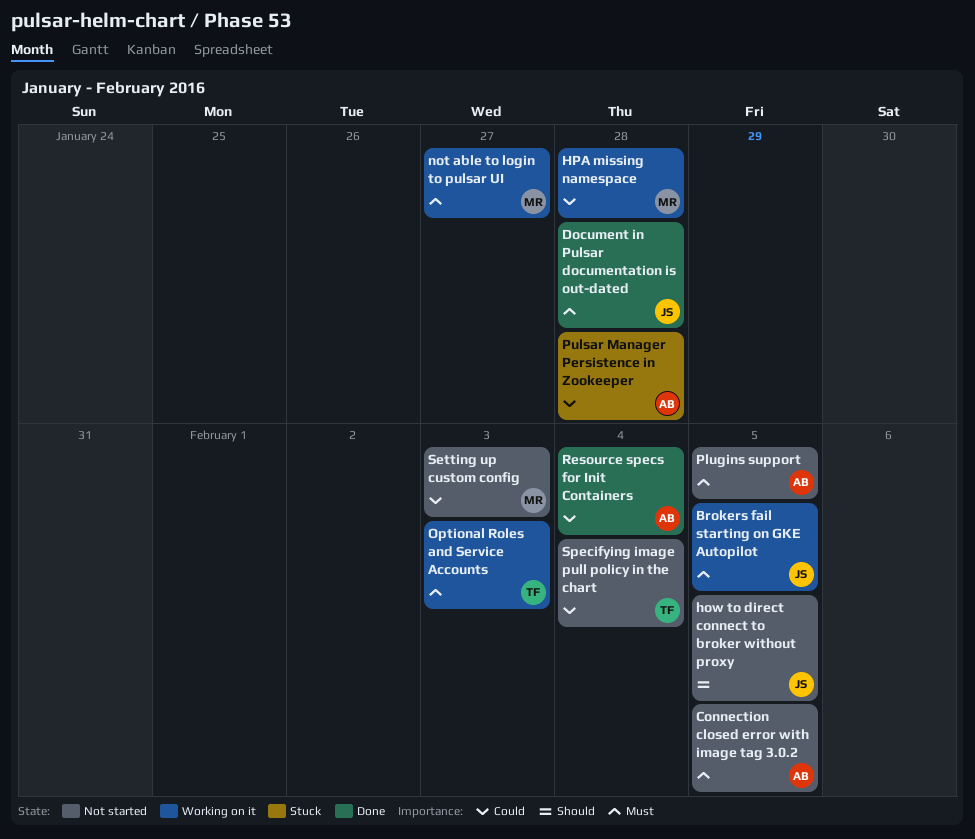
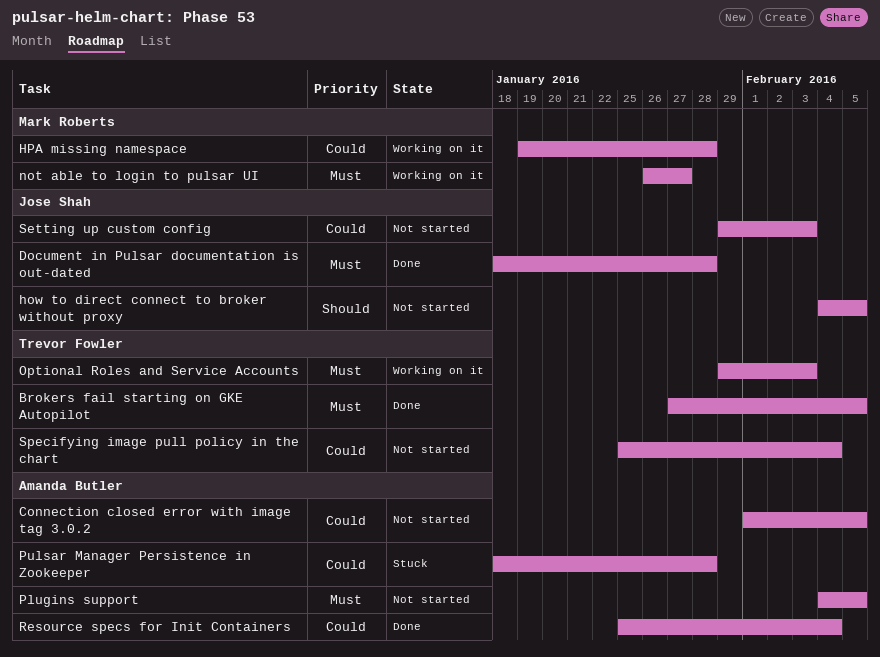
Brokers fail starting on GKE Autopilot, status: Working on it -> Done
Brokers fail starting on GKE Autopilot, owner: Jose Shah -> Trevor Fowler
Connection closed error with image tag 3.0.2, priority: Must -> Could
Setting up custom config, owner: Mark Roberts -> Jose Shah

